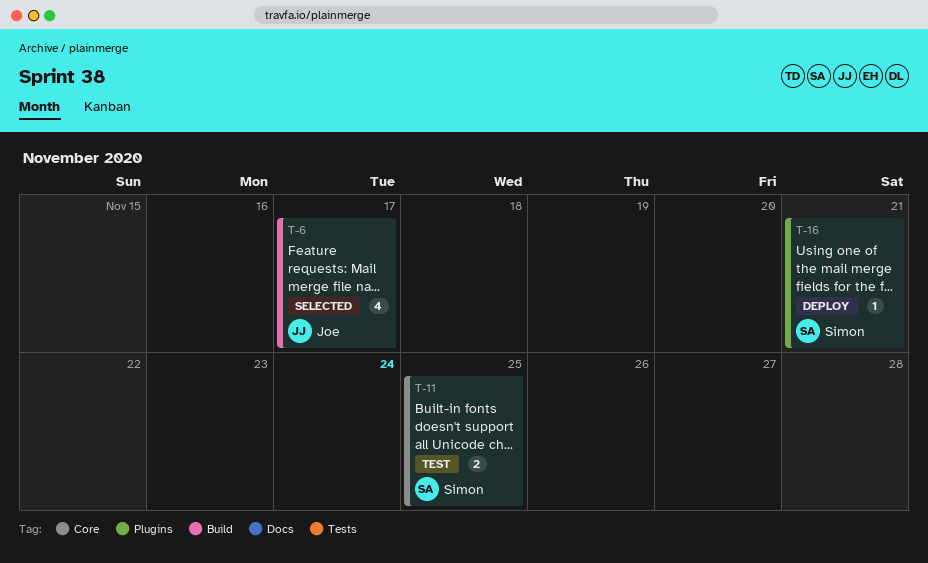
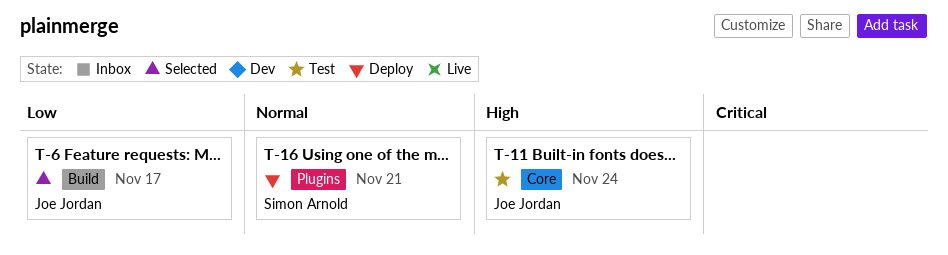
T-11, owner: Simon Arnold -> Joe Jordan
T-11, due: Nov 25 -> Nov 24

